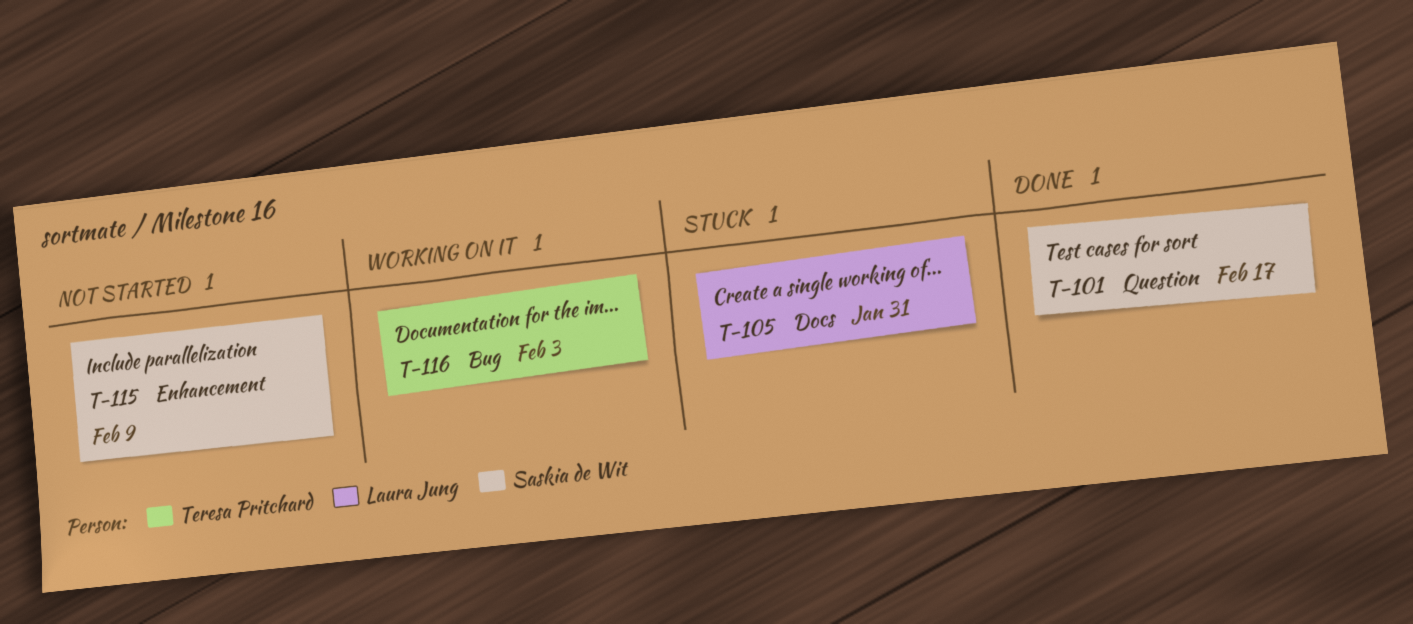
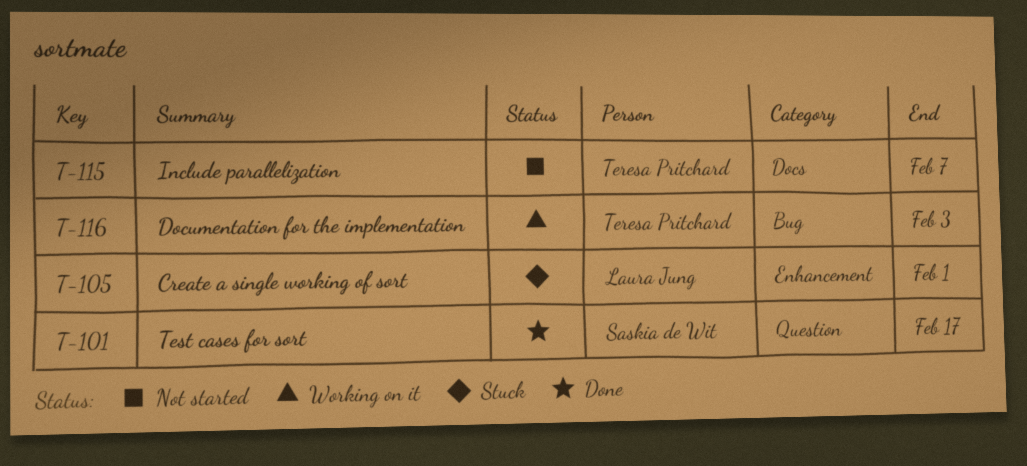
T-105, label: Docs -> Enhancement
T-105, due: Jan 31 -> Feb 1
T-115, owner: Saskia de Wit -> Teresa Pritchard
T-115, label: Enhancement -> Docs
T-115, due: Feb 9 -> Feb 7

